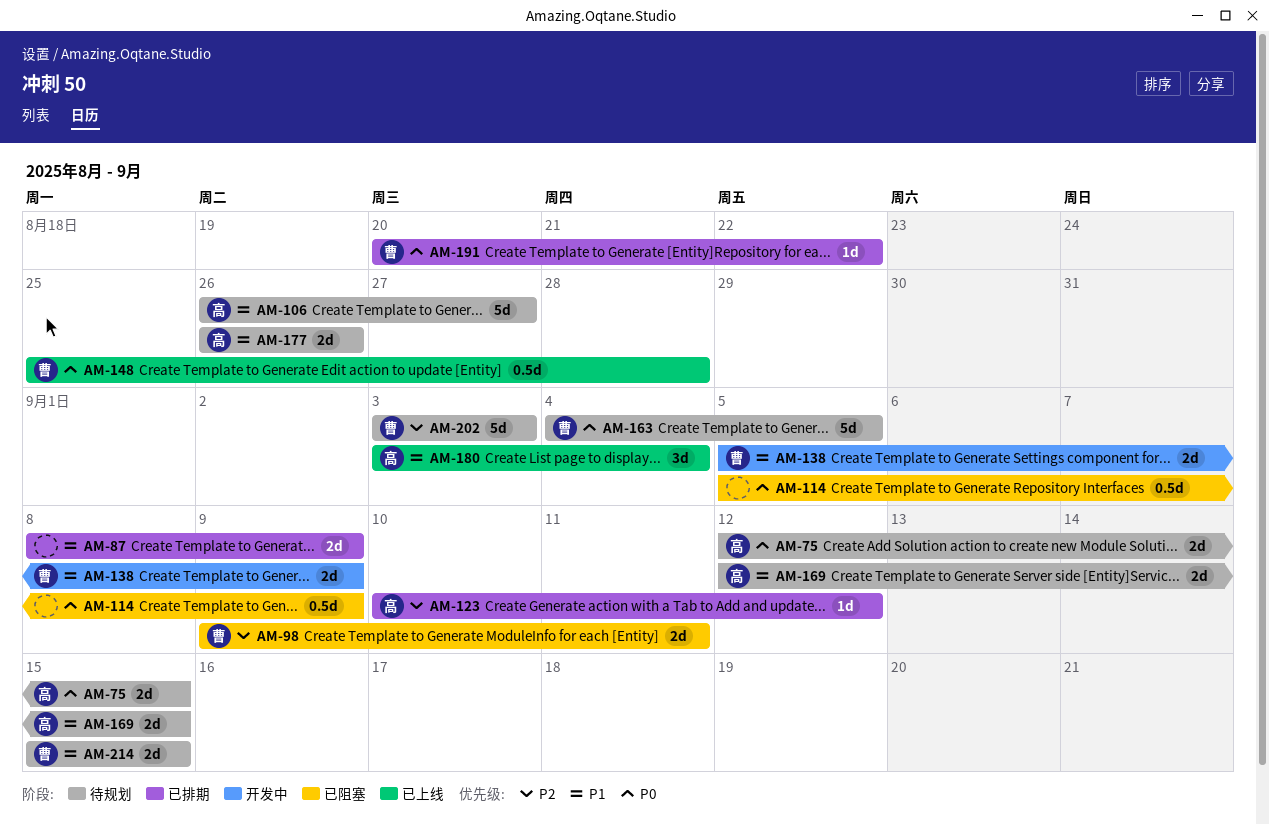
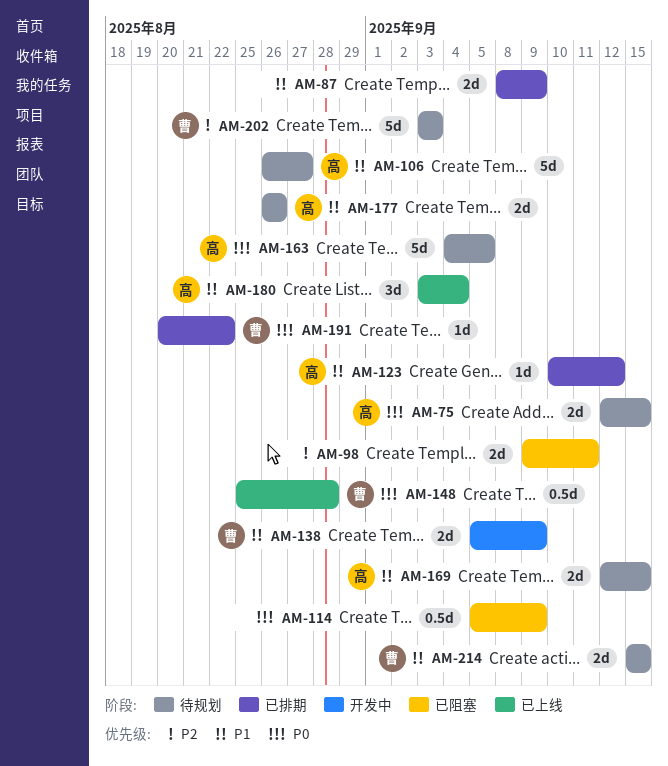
AM-98, owner: 曹 -> none
AM-123, priority: P2 -> P1
AM-163, owner: 曹 -> 高

